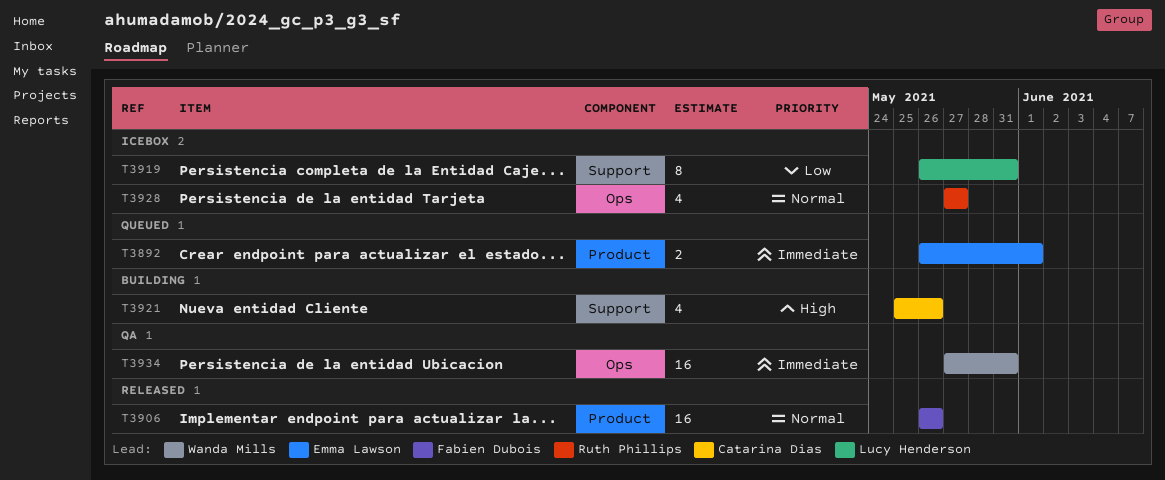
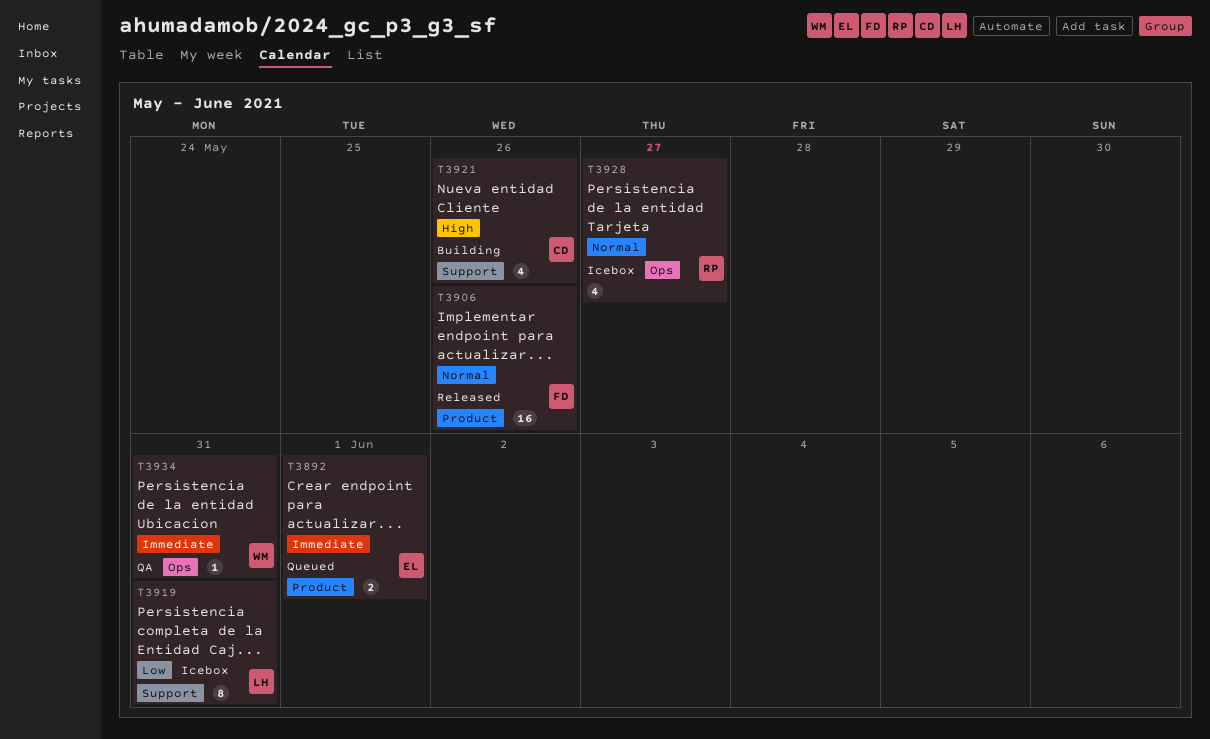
T3934, estimate: 16 -> 1

